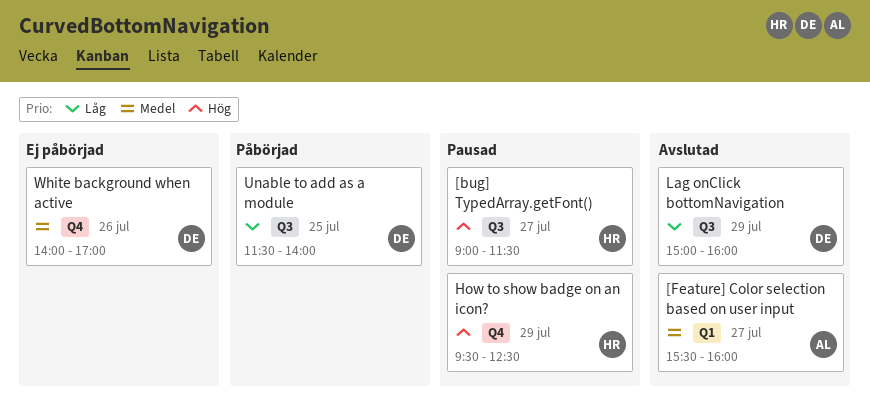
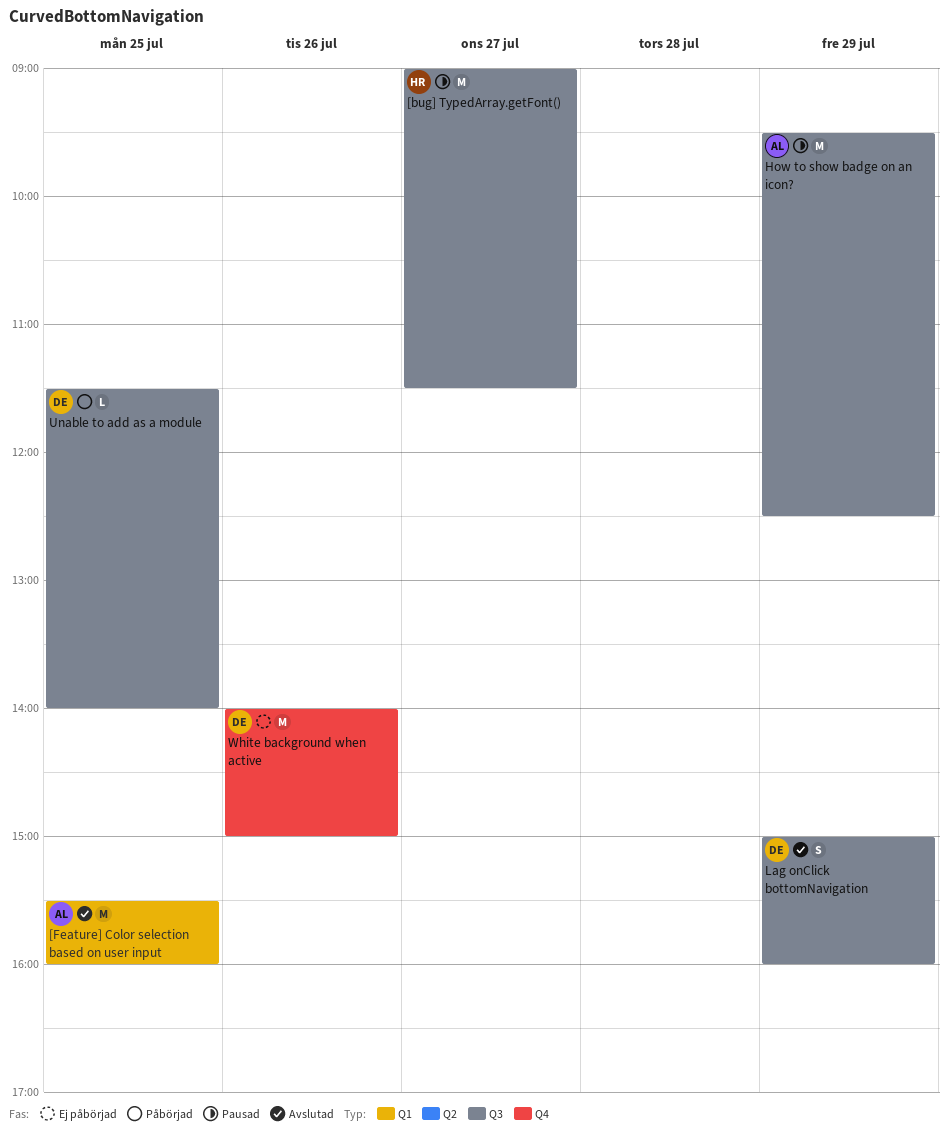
[Feature] Color selection based on user input, day: Jul 27 -> Jul 25
How to show badge on an icon?, owner: HR -> AL
How to show badge on an icon?, label: Q4 -> Q3
White background when active, ends: 17:00 -> 15:00

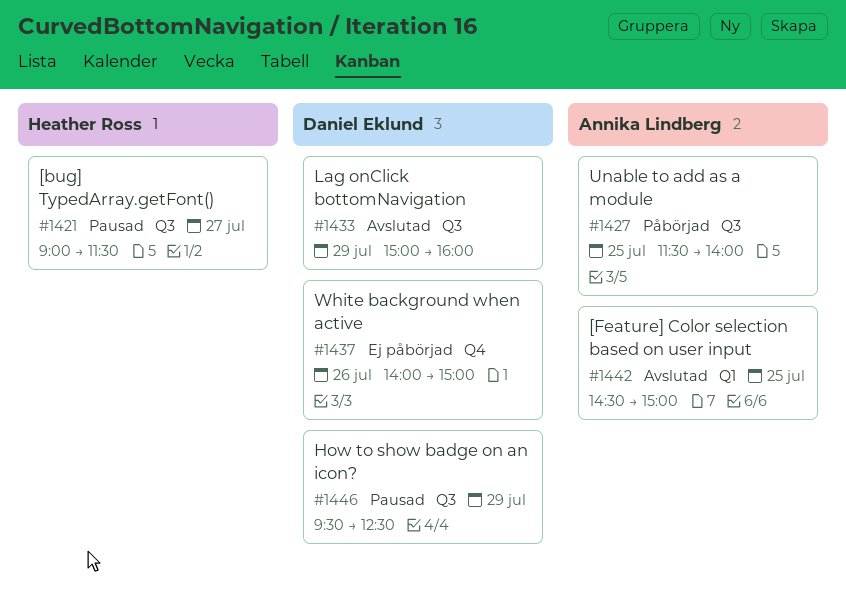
[Feature] Color selection based on user input, begins: 15:30 -> 14:30
[Feature] Color selection based on user input, ends: 16:00 -> 15:00
How to show badge on an icon?, owner: Annika Lindberg -> Daniel Eklund
Unable to add as a module, owner: Daniel Eklund -> Annika Lindberg

